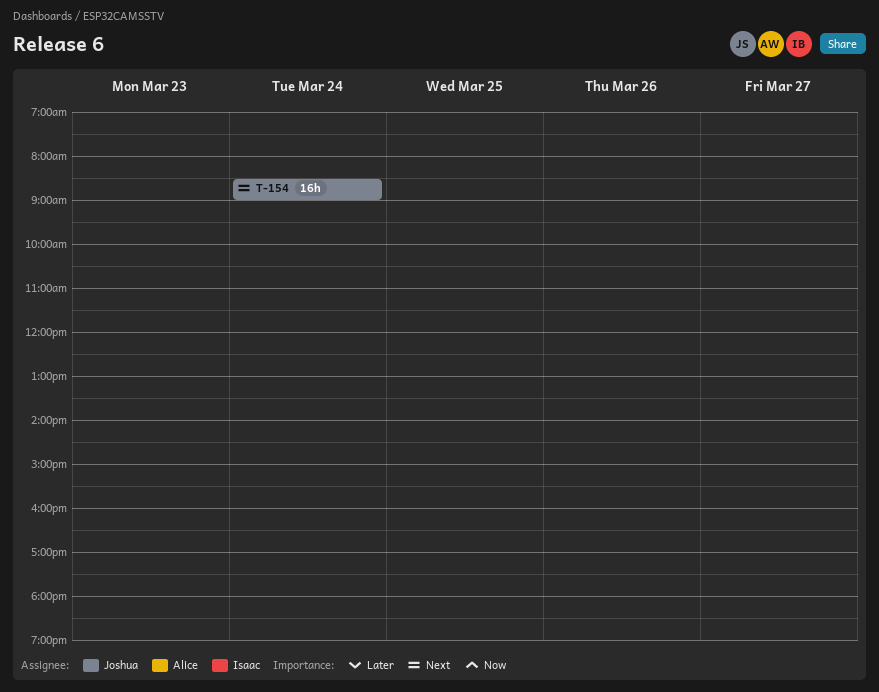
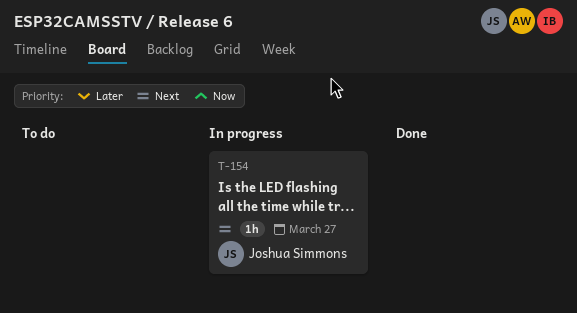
T-154, estimate: 16h -> 1h
T-154, day: Mar 24 -> Mar 27

